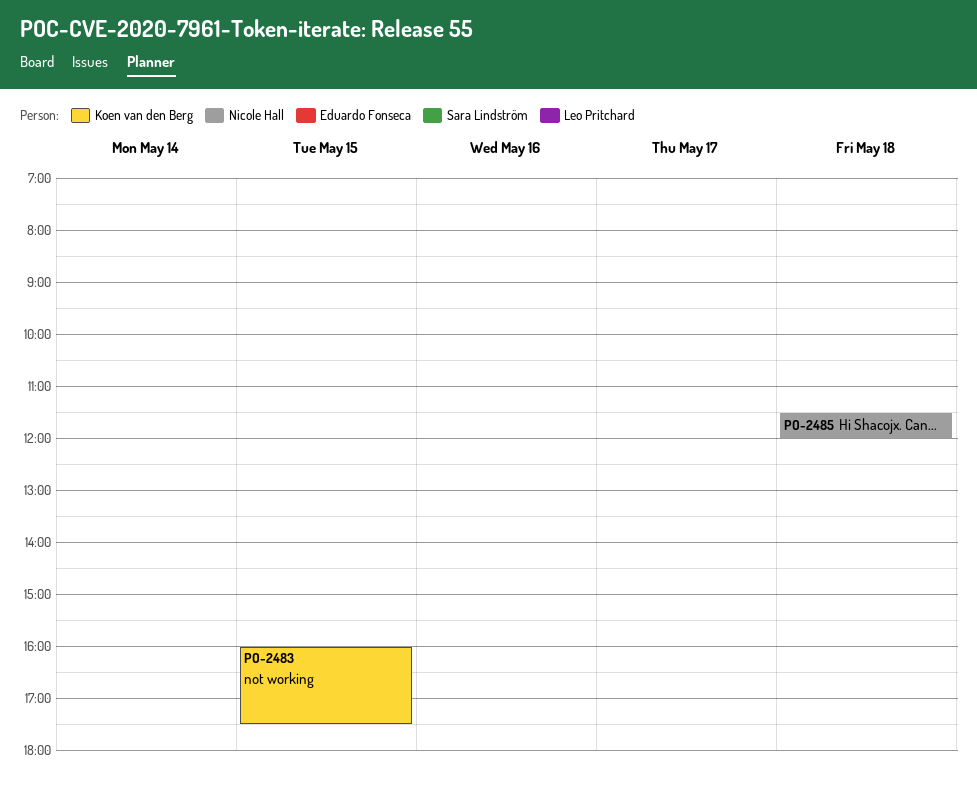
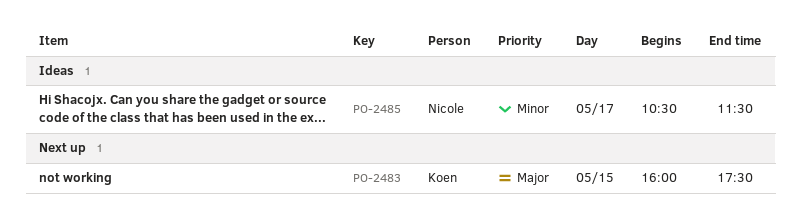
PO-2485, day: May 18 -> May 17
PO-2485, begins: 11:30 -> 10:30
PO-2485, ends: 12:00 -> 11:30

